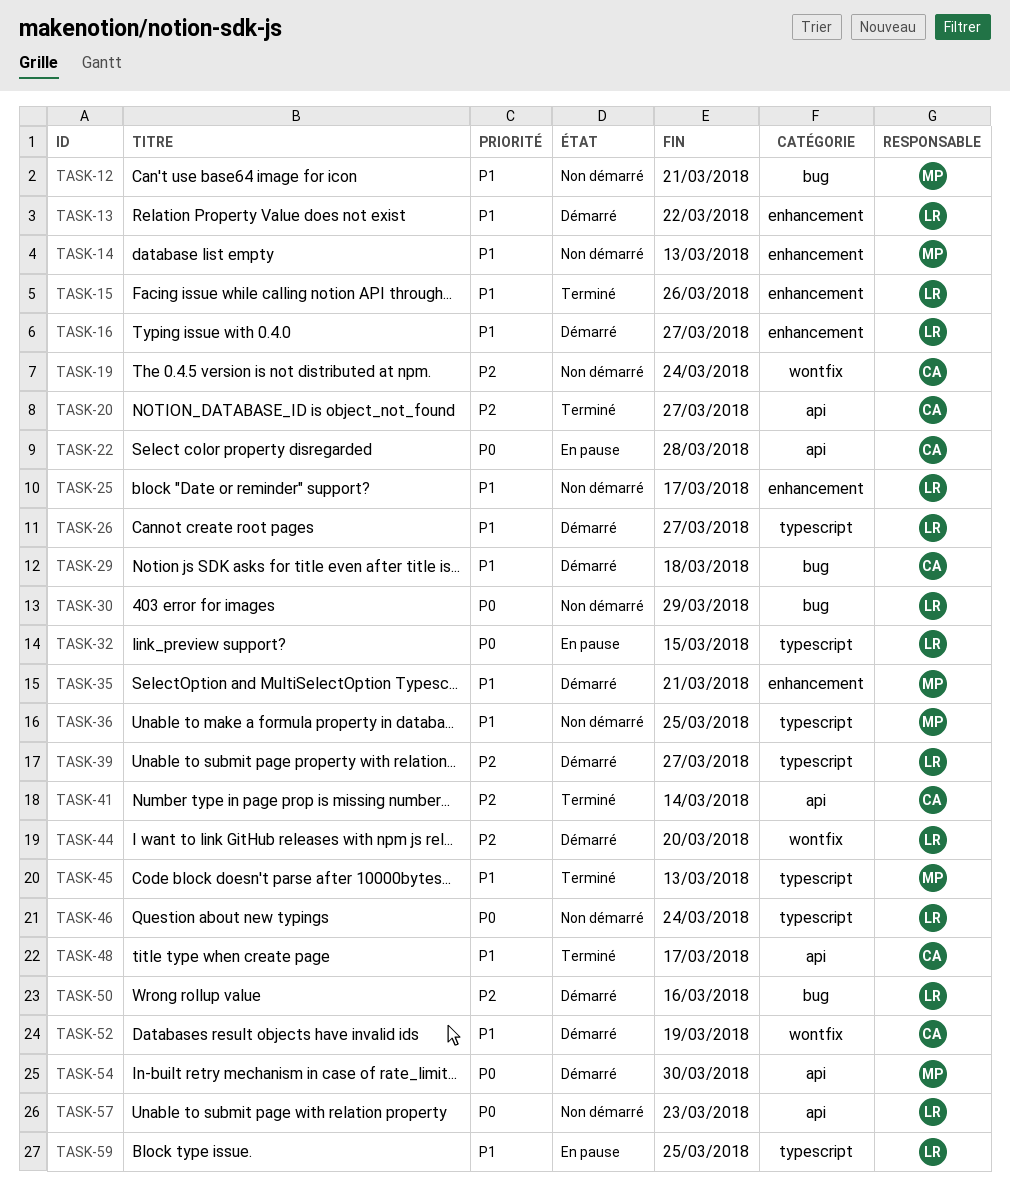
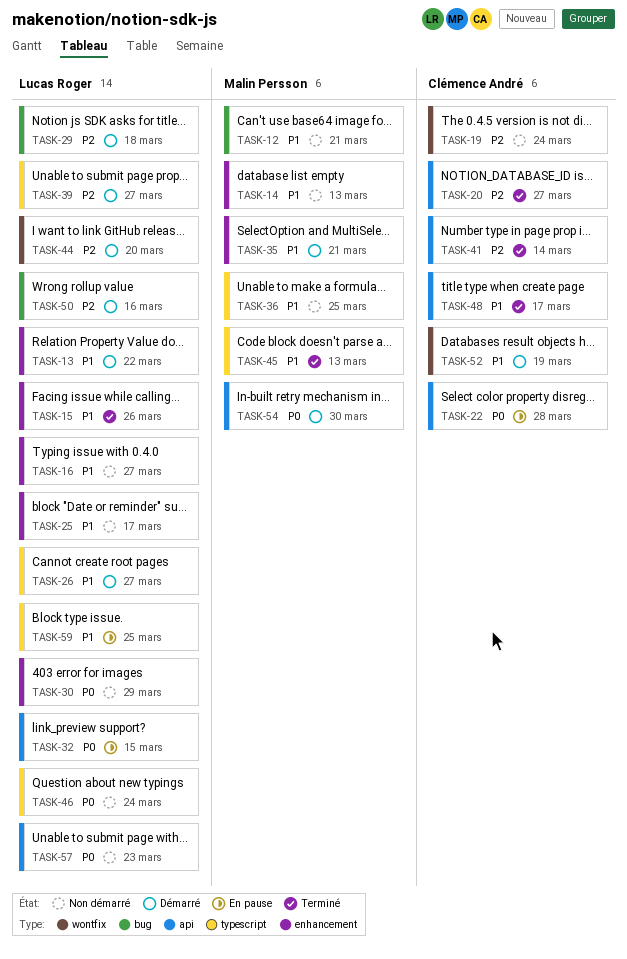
TASK-16, status: Démarré -> Non démarré
TASK-29, owner: Clémence André -> Lucas Roger
TASK-29, priority: P1 -> P2
TASK-30, label: bug -> enhancement
TASK-32, label: typescript -> api

